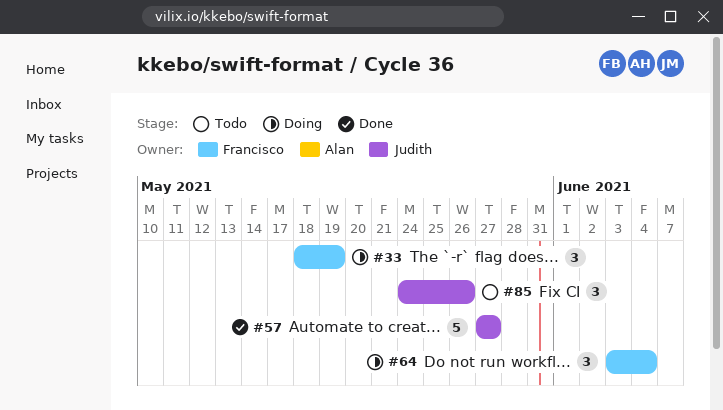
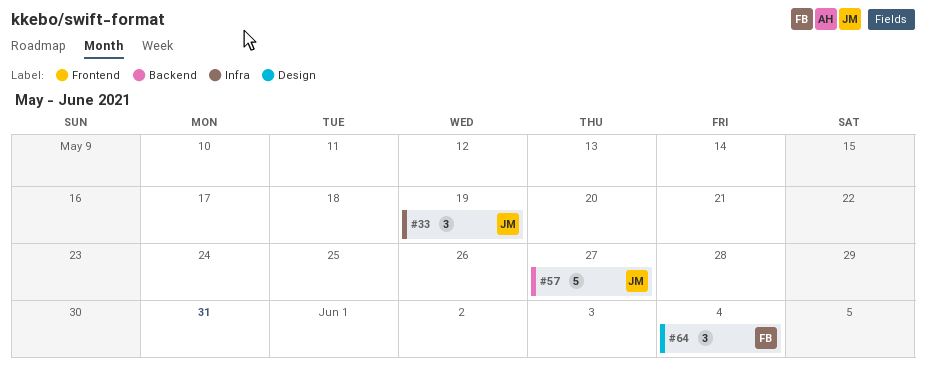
#33, owner: Francisco -> Judith
#85: present -> none

